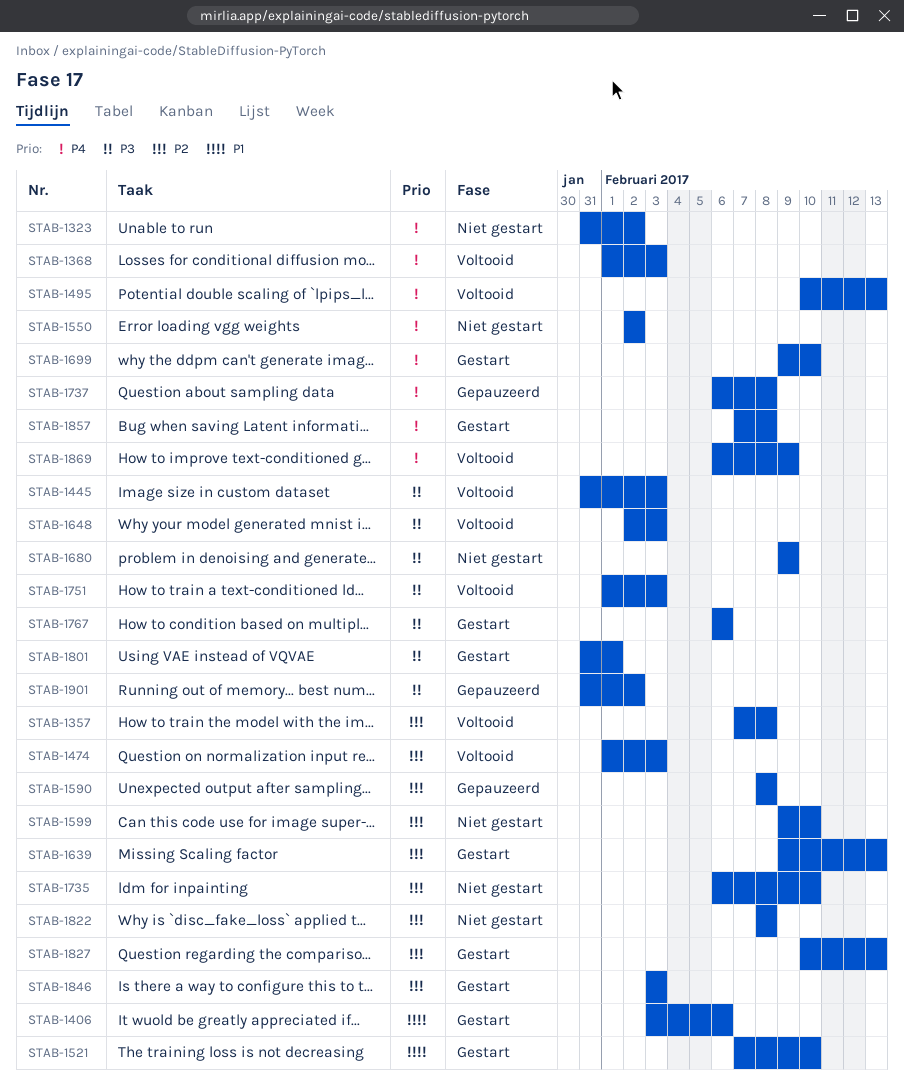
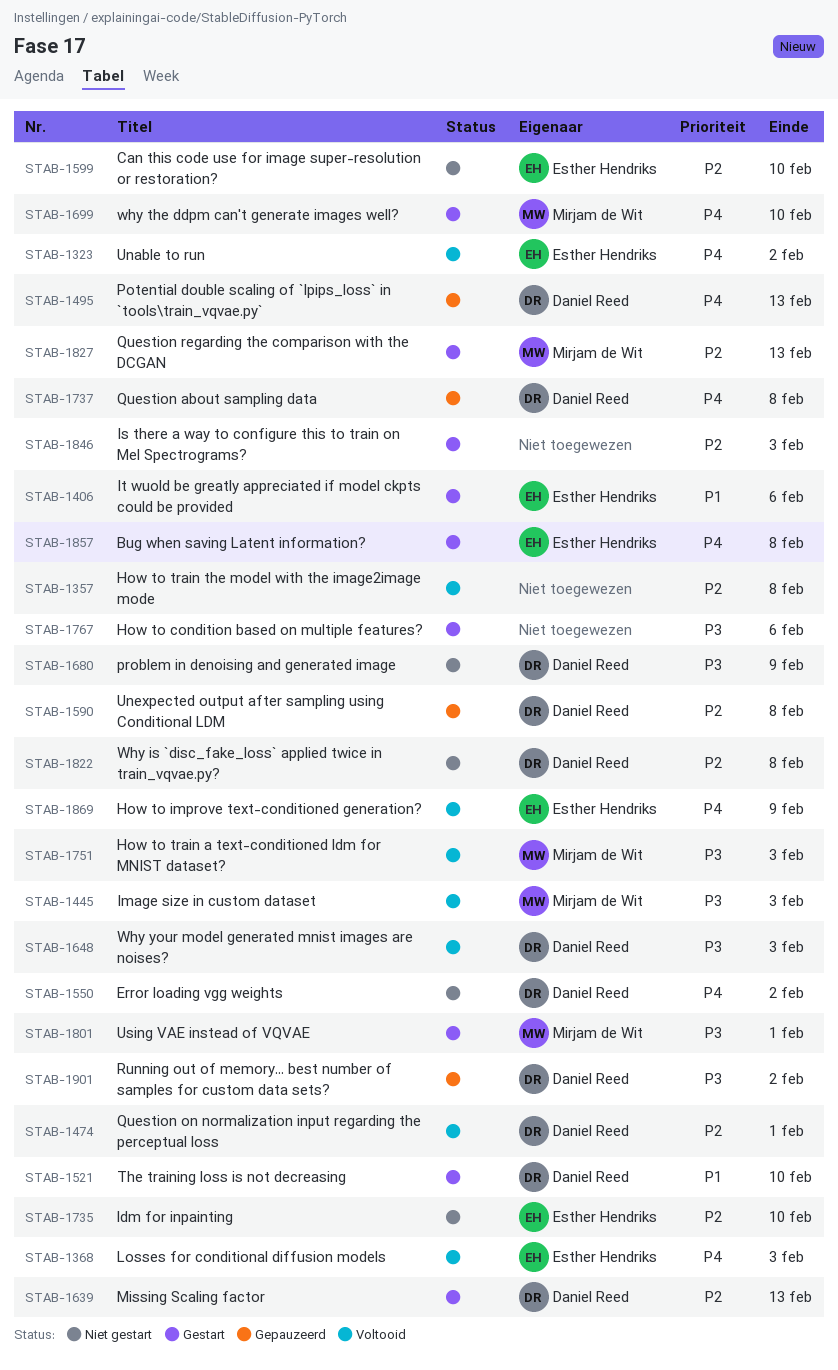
STAB-1323, status: Niet gestart -> Voltooid
STAB-1474, due: Feb 3 -> Feb 1
STAB-1495, status: Voltooid -> Gepauzeerd

